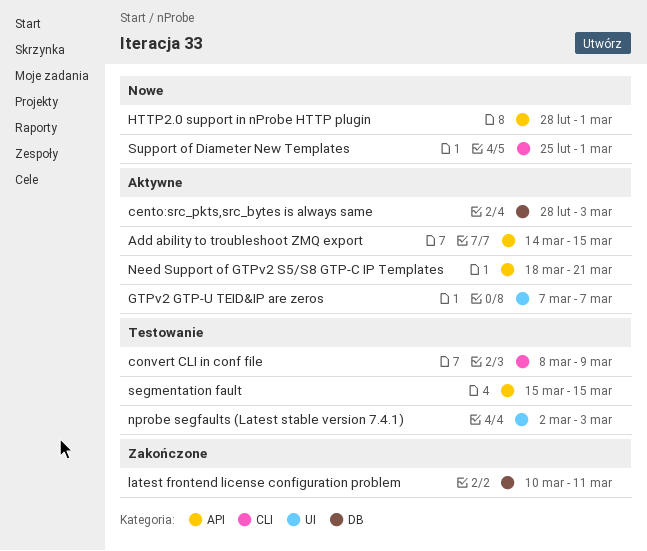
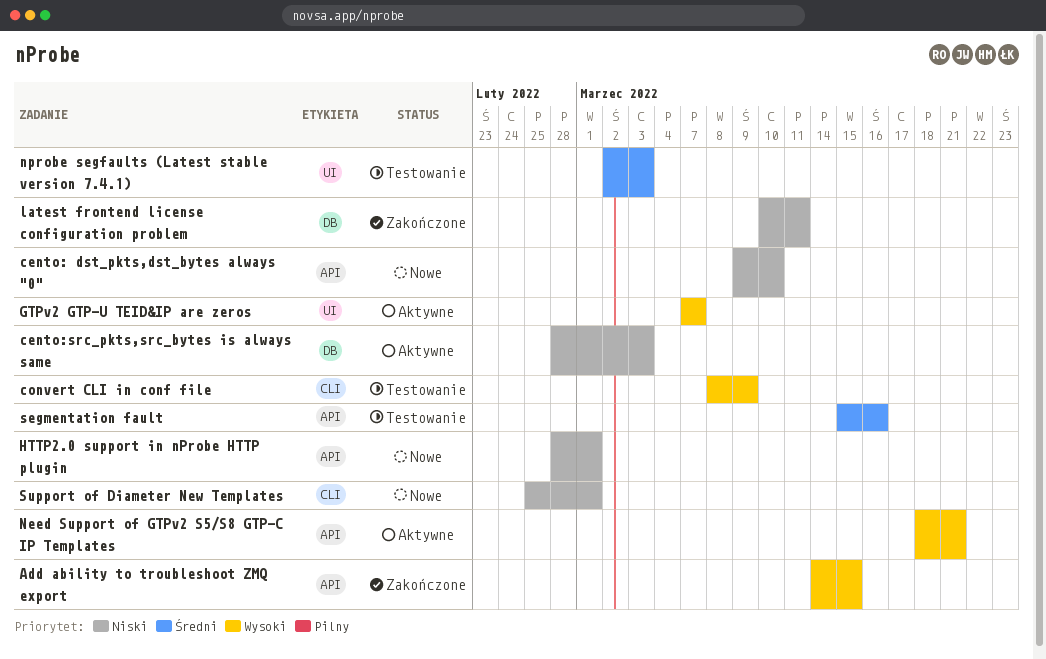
Add ability to troubleshoot ZMQ export, status: Aktywne -> Zakończone
cento: dst_pkts,dst_bytes always "0": none -> present
segmentation fault, due: Mar 15 -> Mar 16

